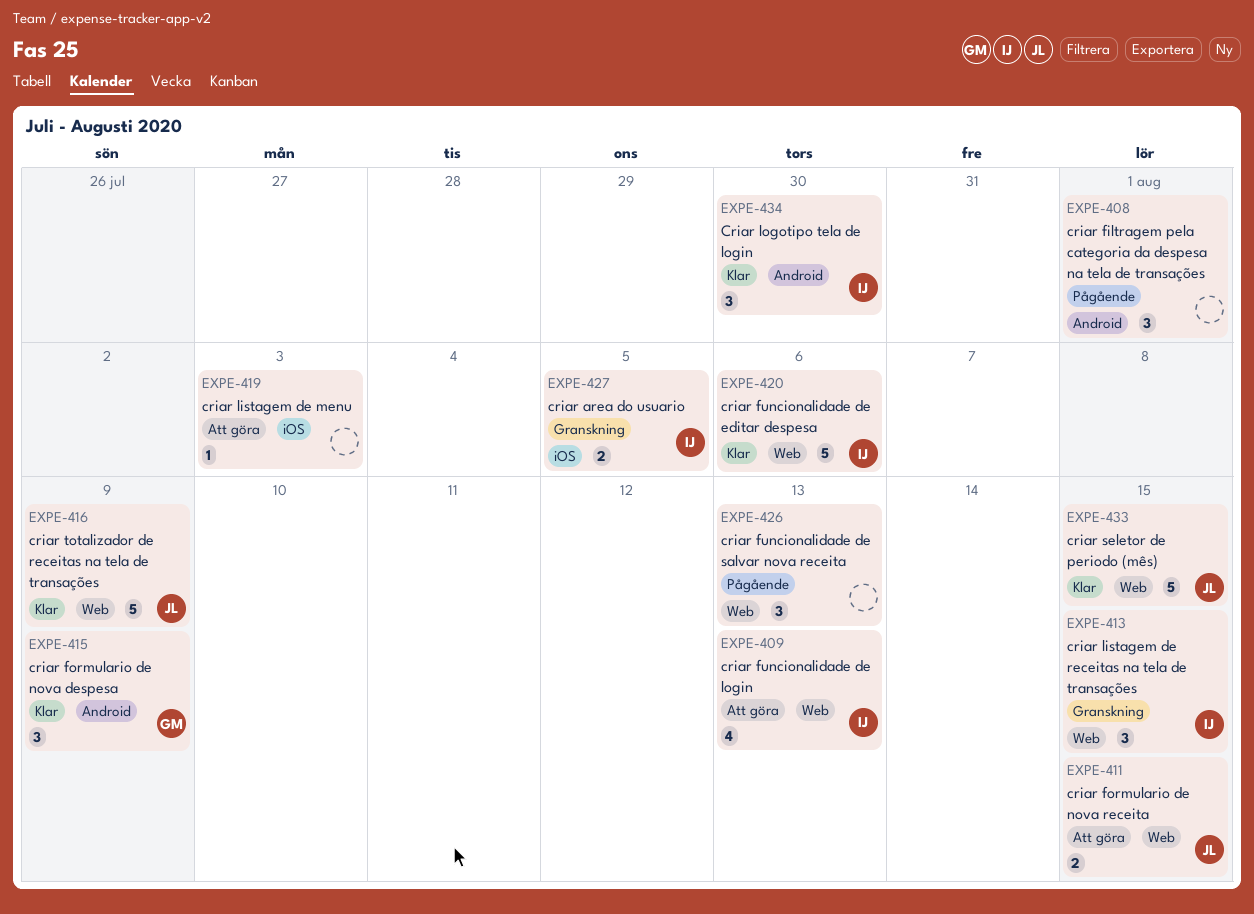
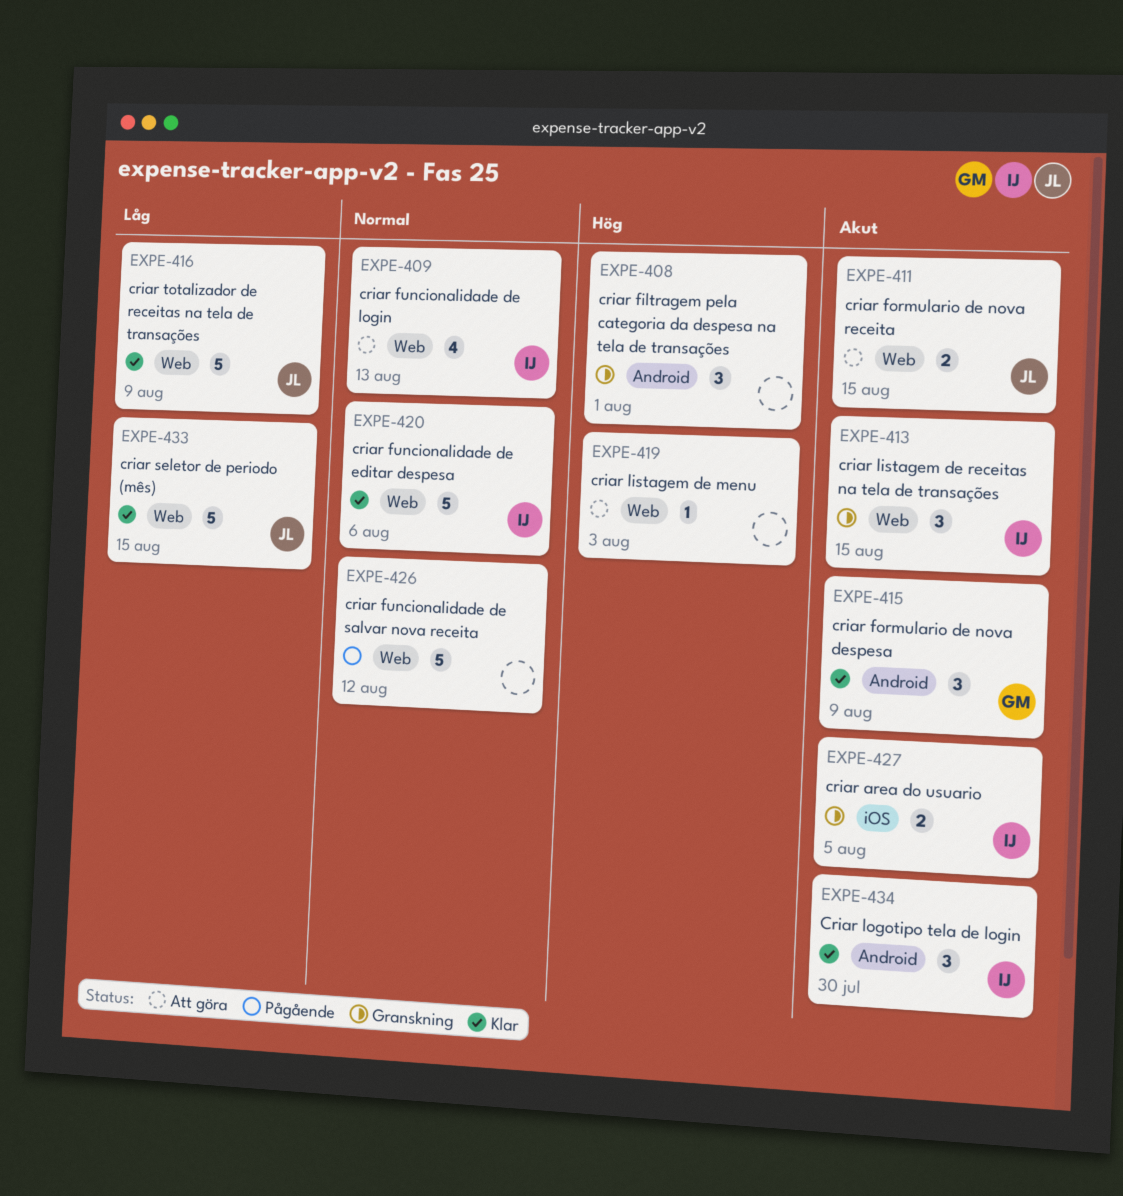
EXPE-408, status: Pågående -> Granskning
EXPE-419, label: iOS -> Web
EXPE-426, estimate: 3 -> 5
EXPE-426, due: Aug 13 -> Aug 12

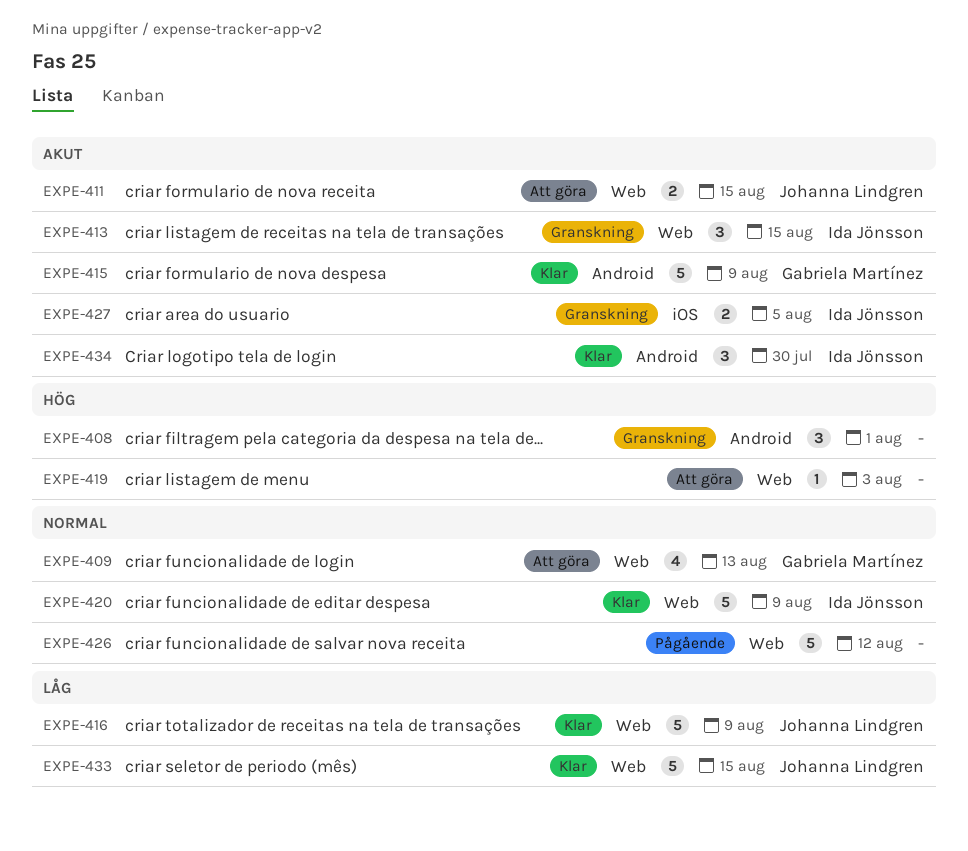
EXPE-409, owner: Ida Jönsson -> Gabriela Martínez
EXPE-415, estimate: 3 -> 5
EXPE-420, due: Aug 6 -> Aug 9

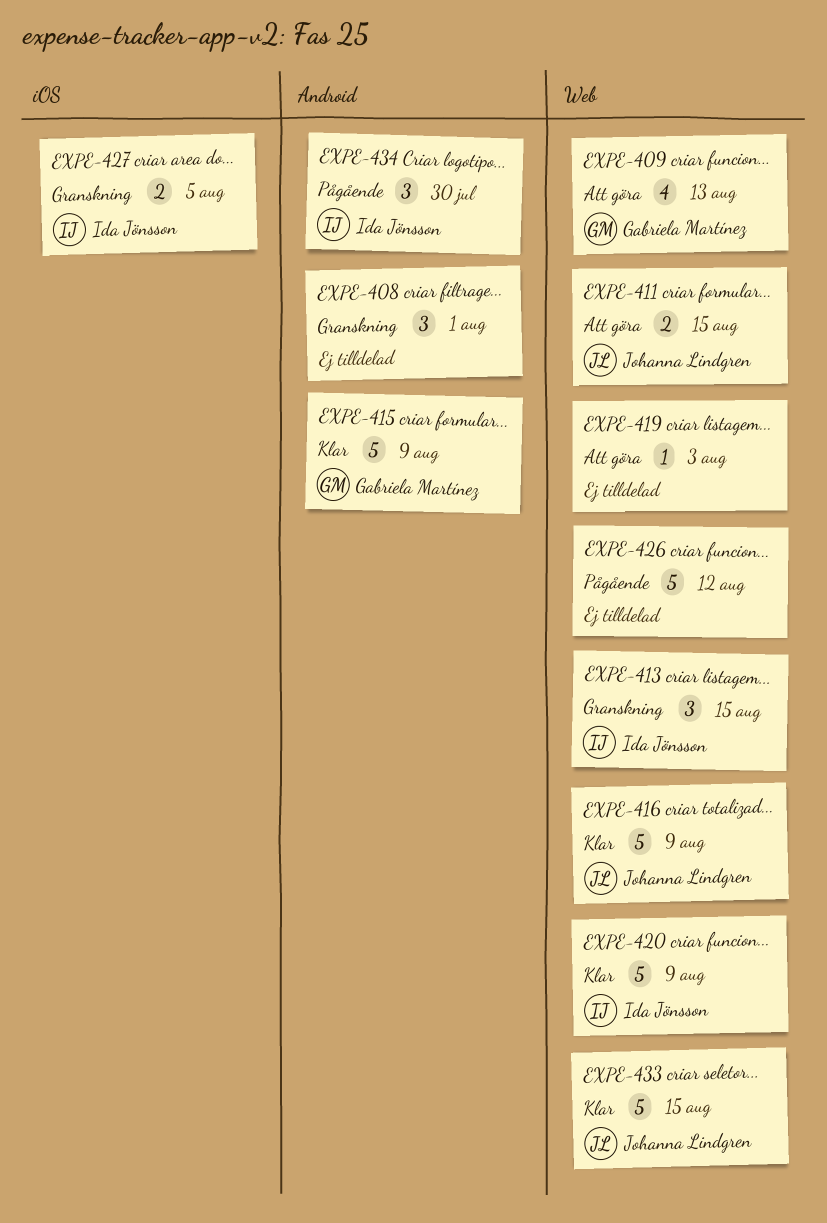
EXPE-434, status: Klar -> Pågående

